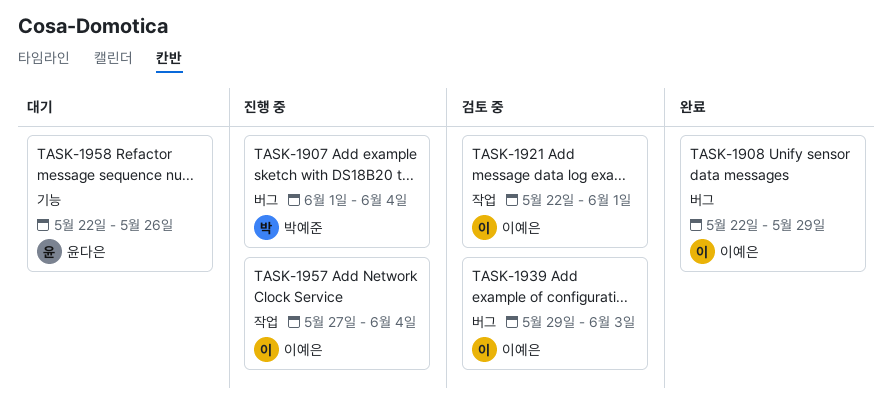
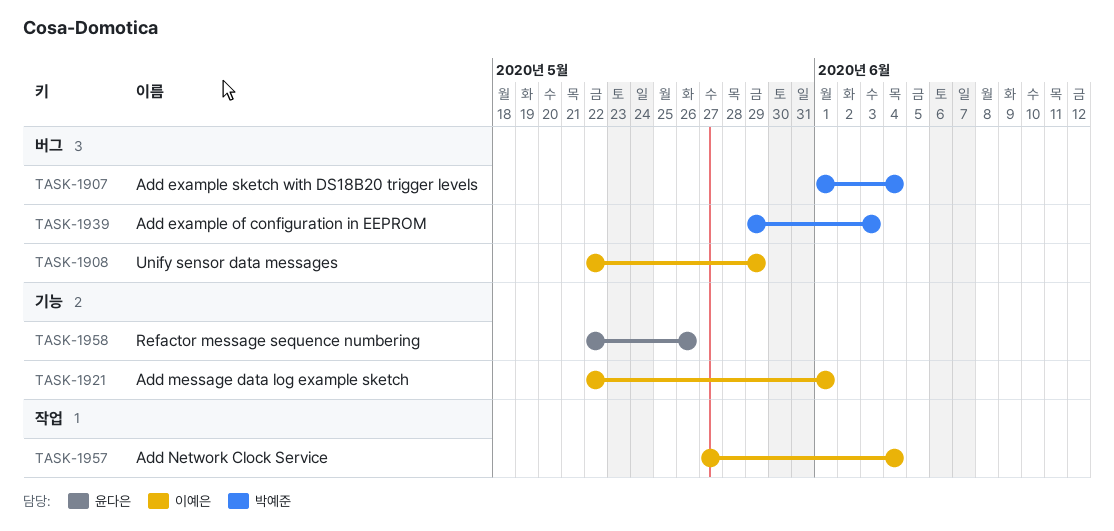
TASK-1921, label: 작업 -> 기능
TASK-1939, owner: 이예은 -> 박예준

